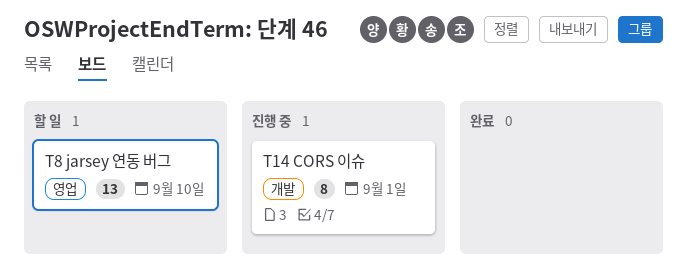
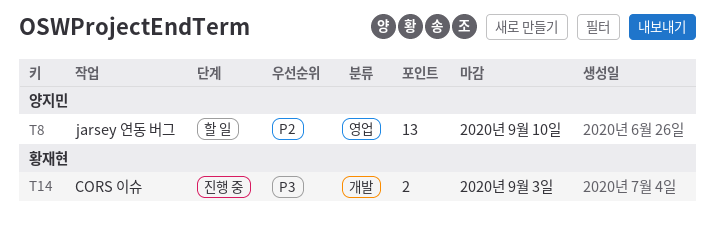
T14, estimate: 8 -> 2
T14, due: Sep 1 -> Sep 3

